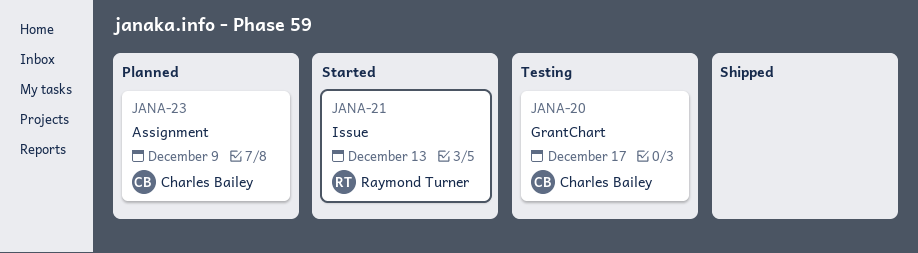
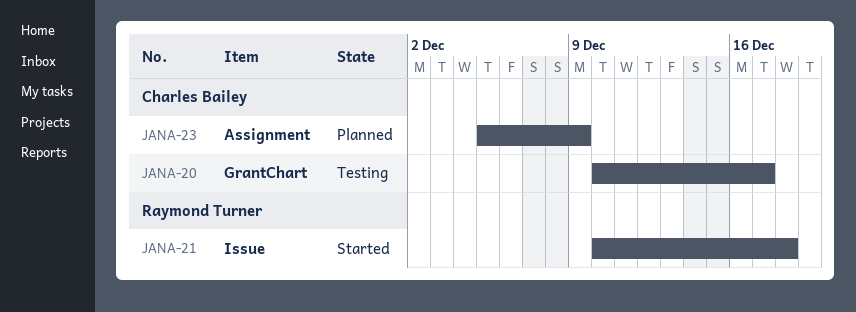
JANA-21, due: Dec 13 -> Dec 18

